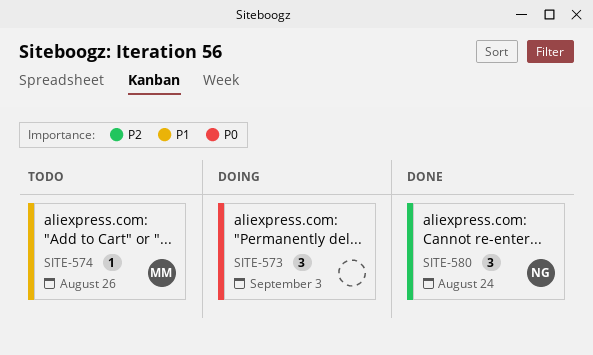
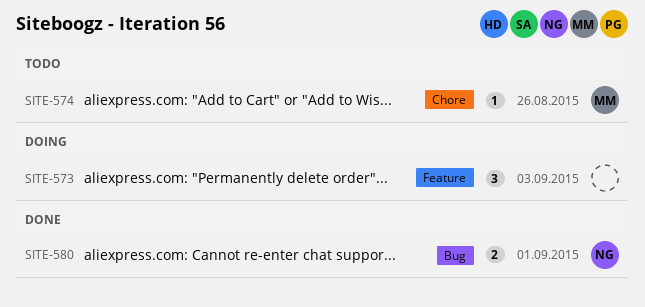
SITE-580, estimate: 3 -> 2
SITE-580, due: Aug 24 -> Sep 1

